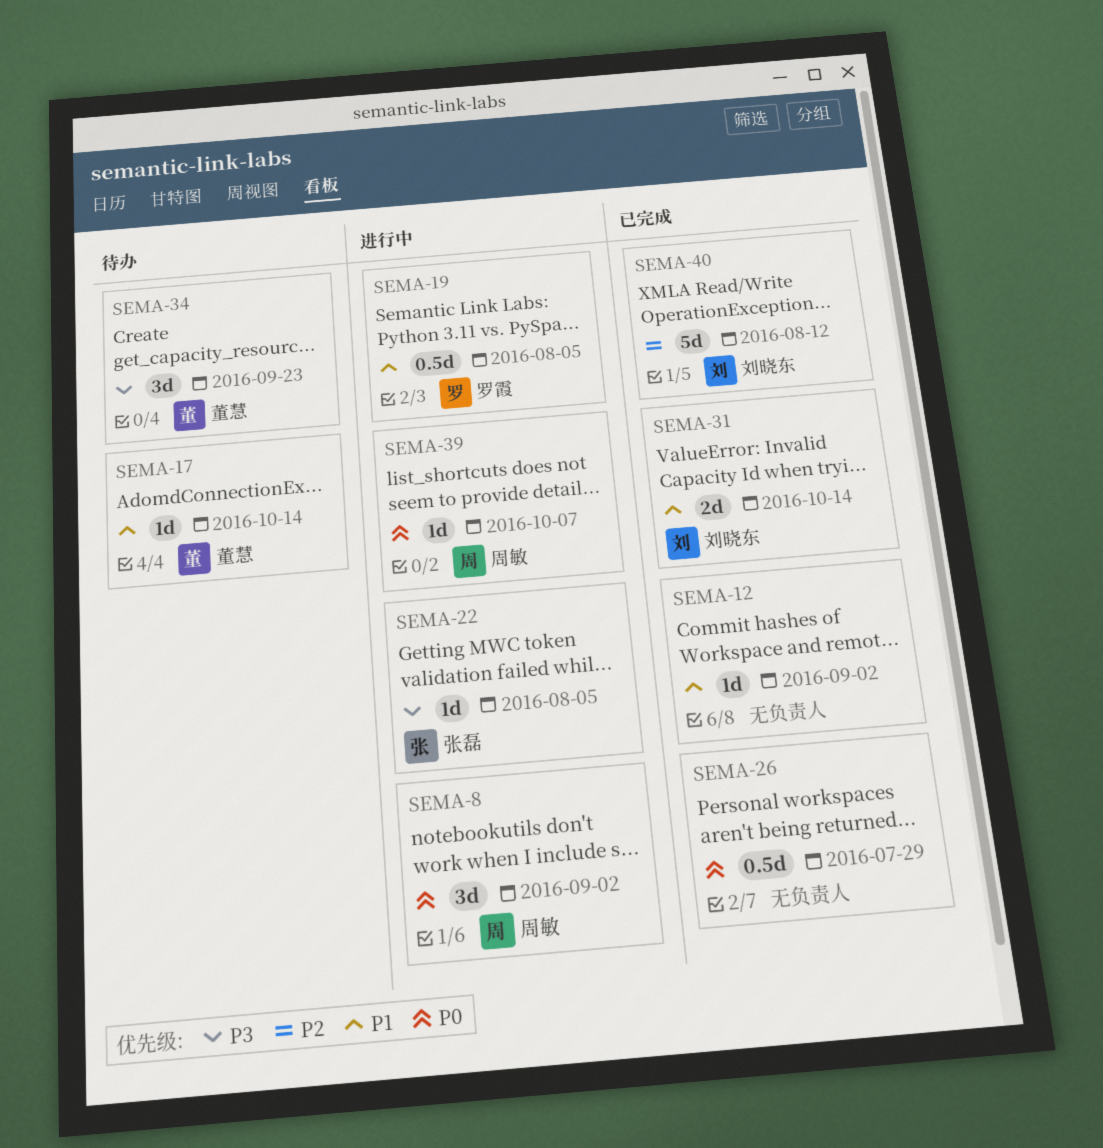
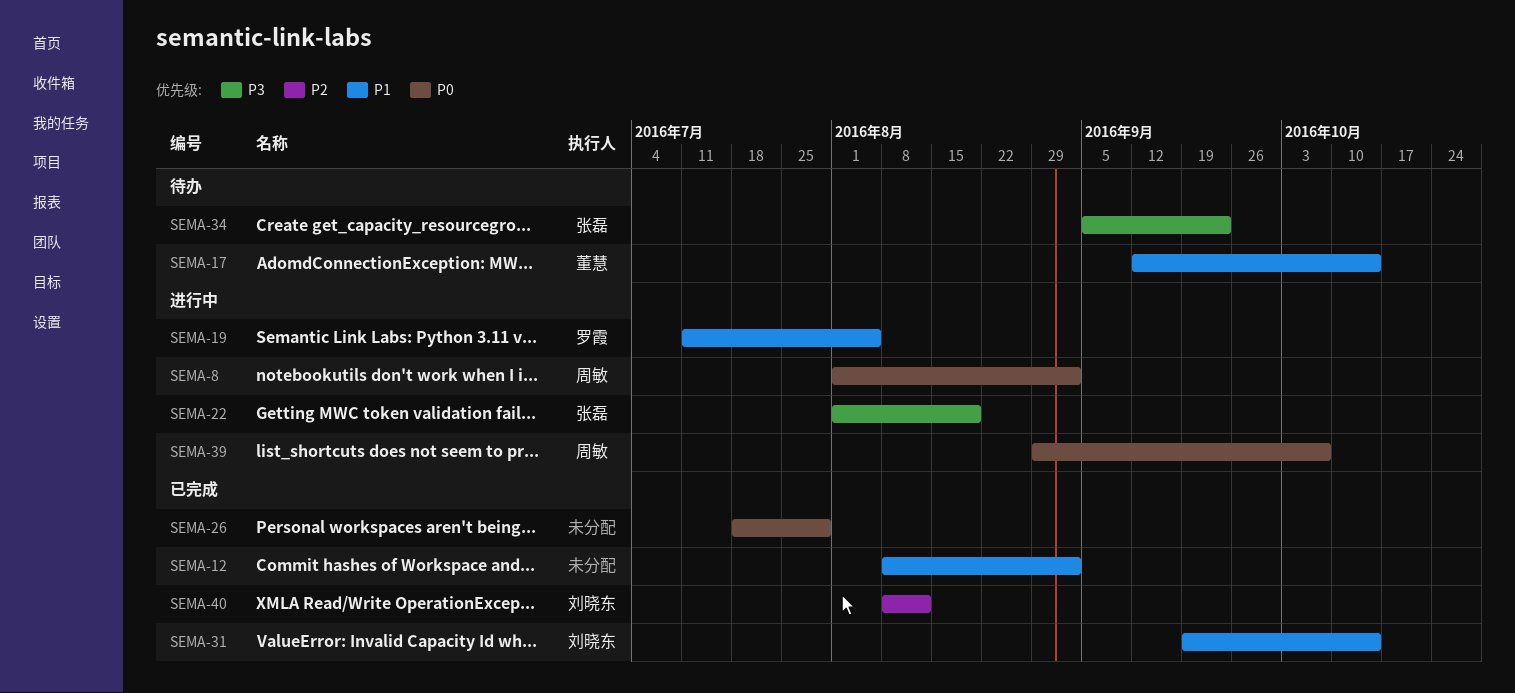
SEMA-22, due: Aug 5 -> Aug 19
SEMA-34, owner: 董慧 -> 张磊

